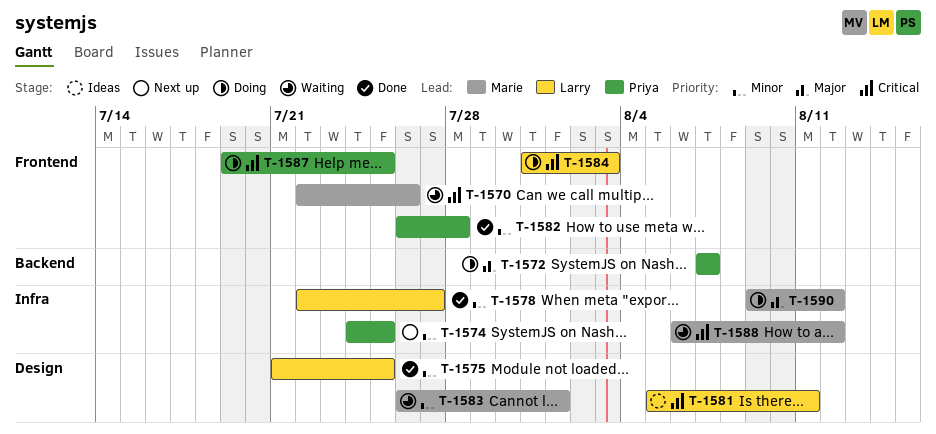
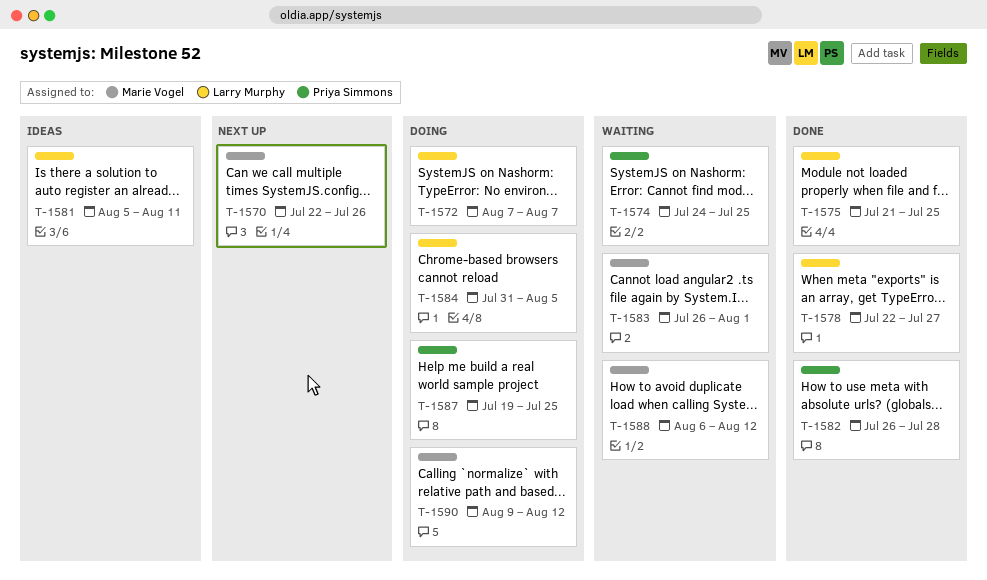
T-1570, status: Waiting -> Next up
T-1572, owner: Priya Simmons -> Larry Murphy
T-1574, status: Next up -> Waiting
T-1584, due: Aug 3 -> Aug 5

